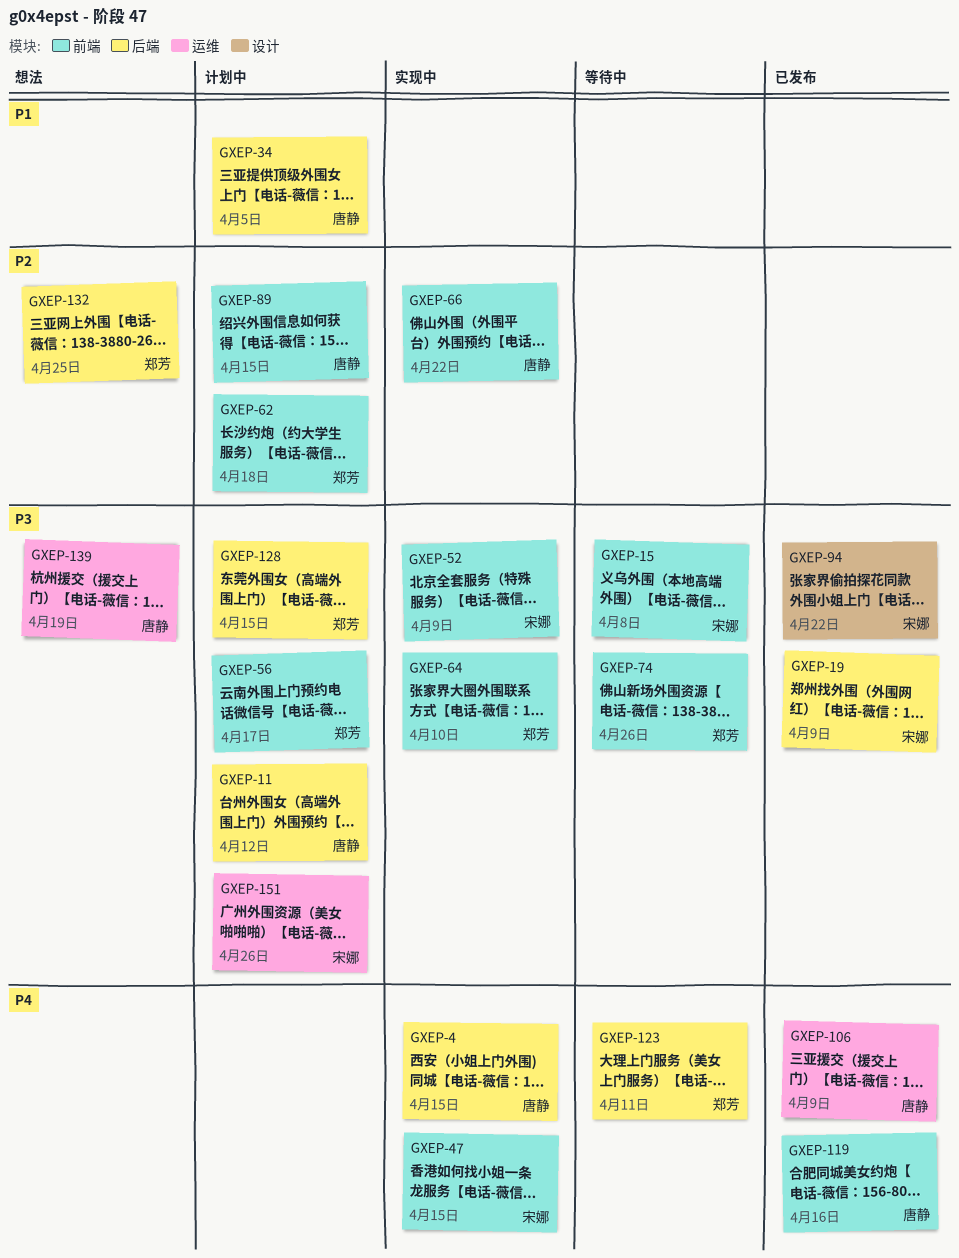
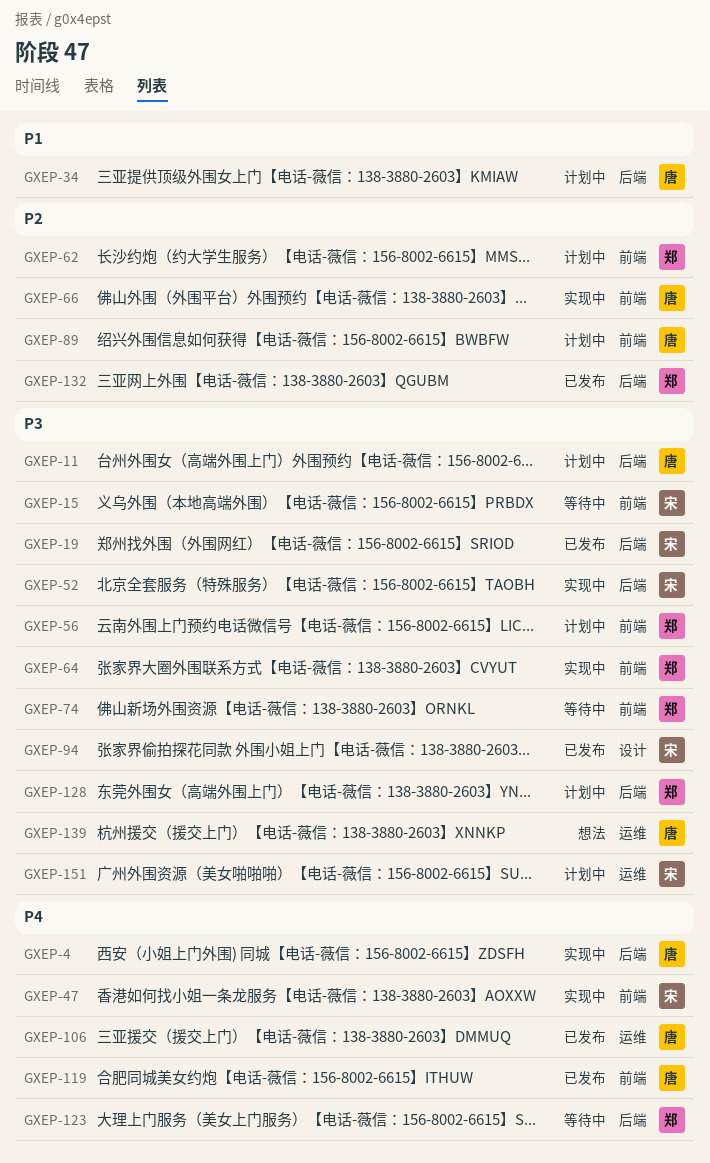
GXEP-52, label: 前端 -> 后端
GXEP-132, status: 想法 -> 已发布

